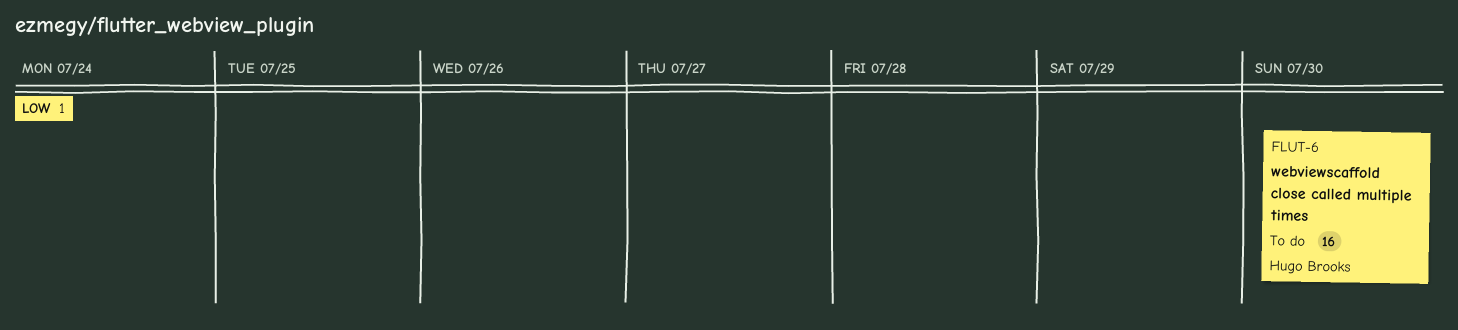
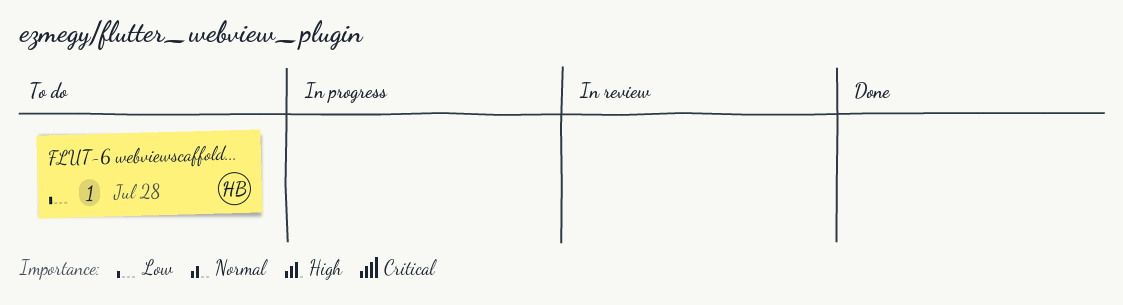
FLUT-6, estimate: 16 -> 1
FLUT-6, due: Jul 30 -> Jul 28

